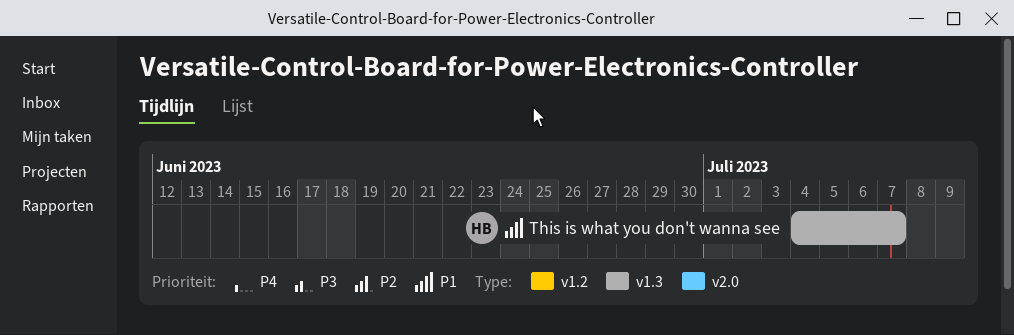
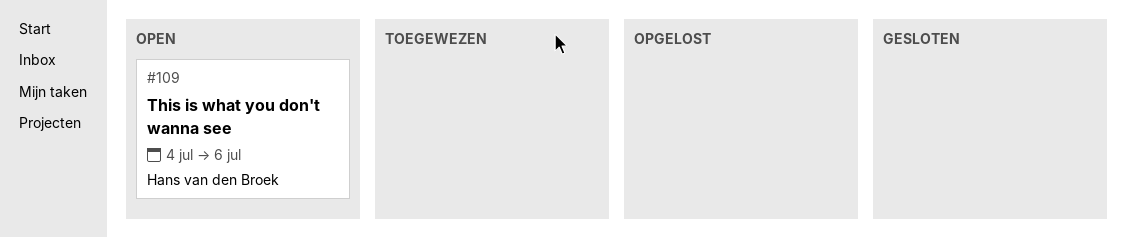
This is what you don't wanna see, due: Jul 7 -> Jul 6

